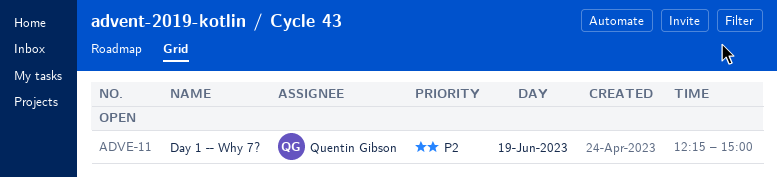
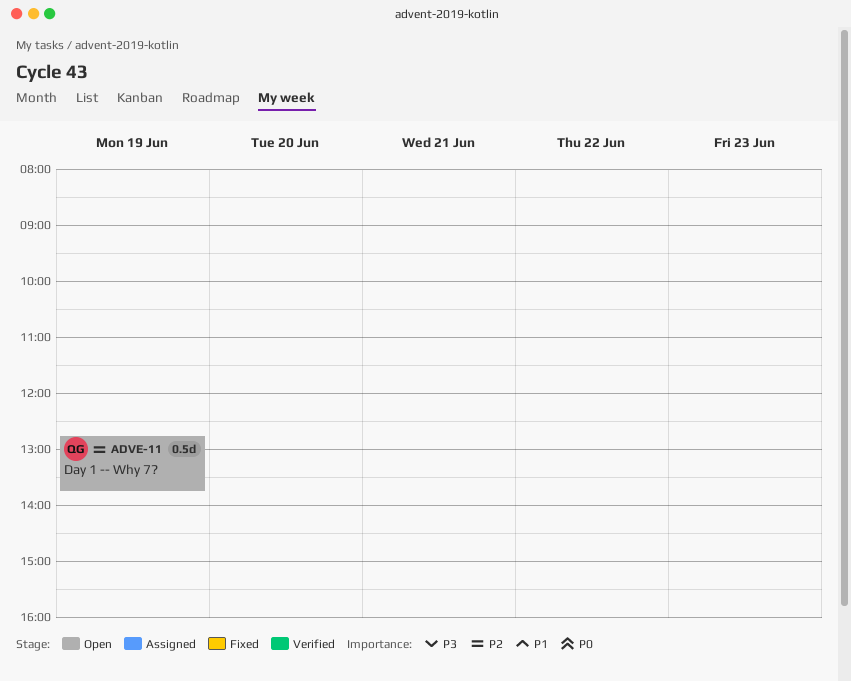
ADVE-11, begins: 12:15 -> 12:45
ADVE-11, ends: 15:00 -> 13:45

